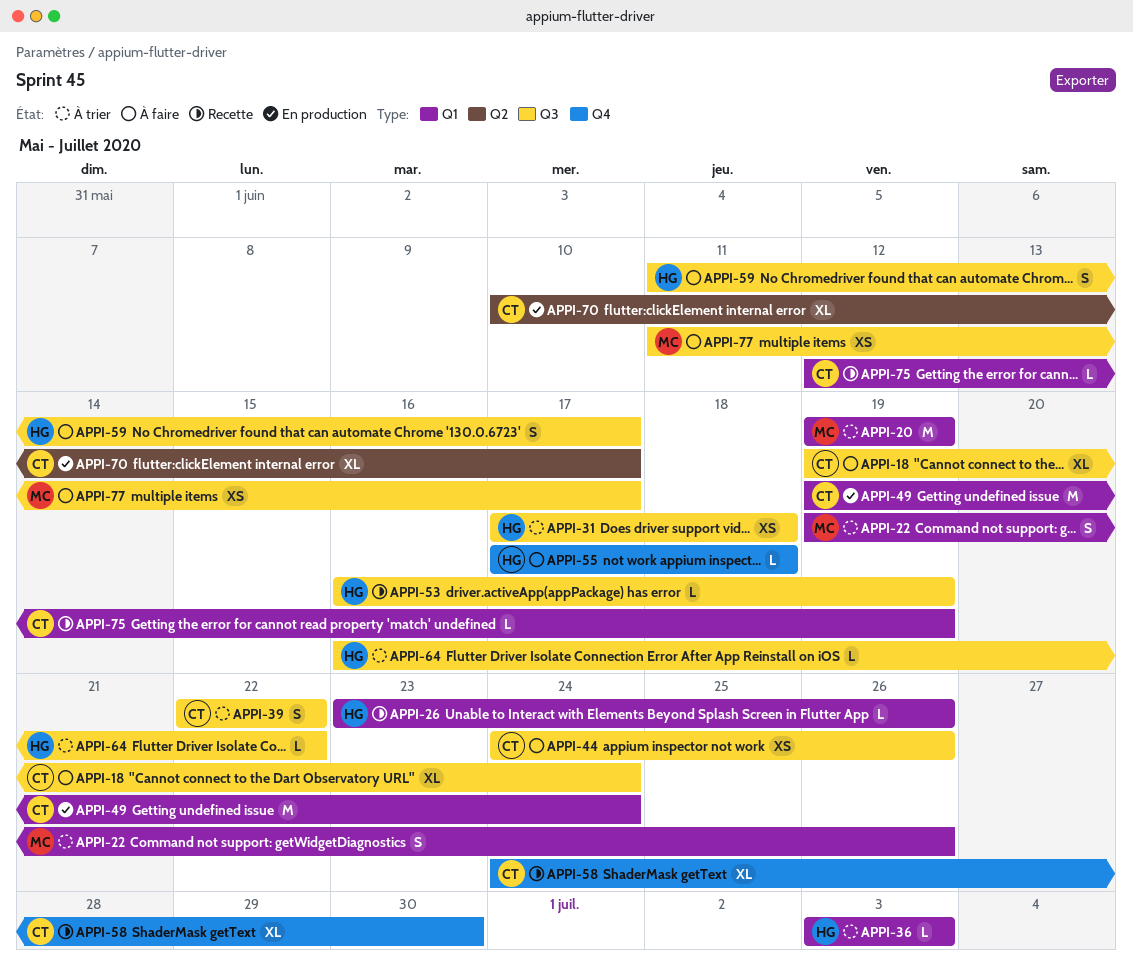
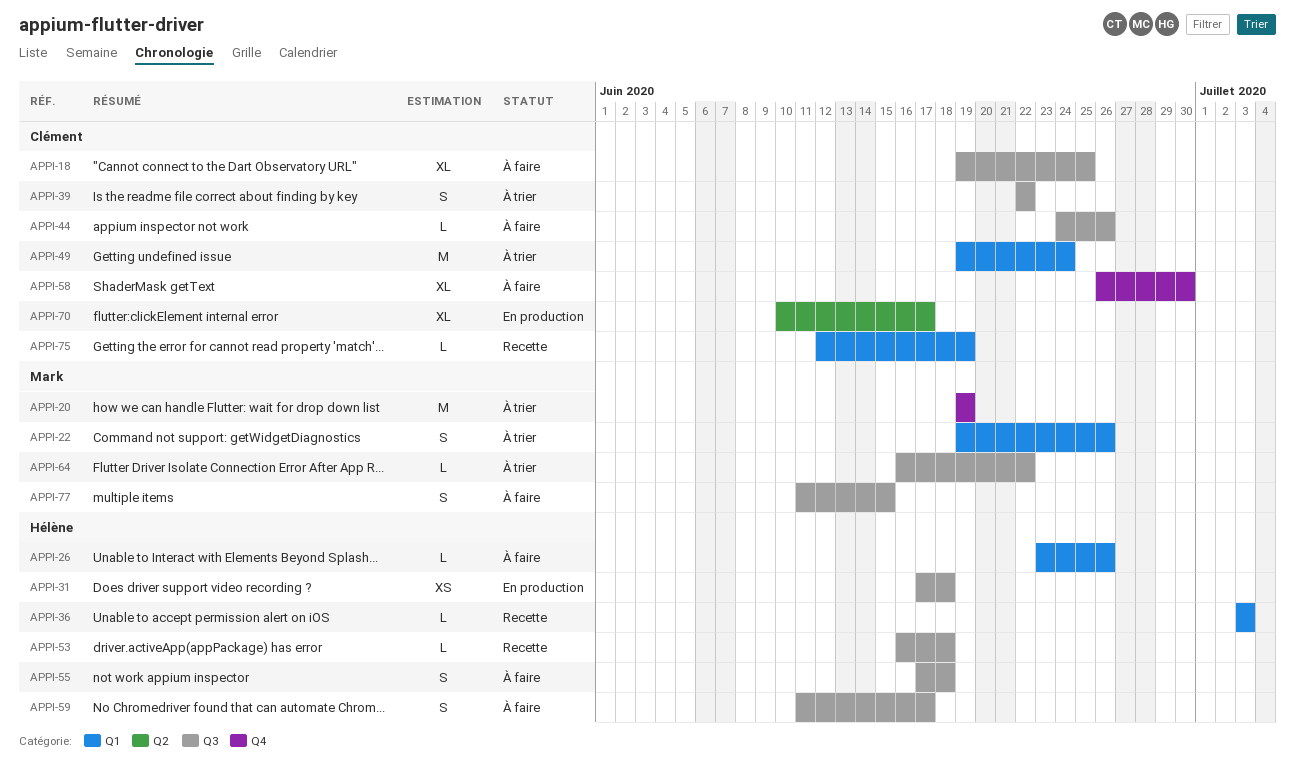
APPI-18, due: Jun 24 -> Jun 25
APPI-20, label: Q1 -> Q4
APPI-26, status: Recette -> À faire
APPI-31, status: À trier -> En production
APPI-36, status: À trier -> Recette
APPI-44, estimate: XS -> L
APPI-49, status: En production -> À trier
APPI-53, due: Jun 19 -> Jun 18
APPI-55, label: Q4 -> Q3
APPI-55, estimate: L -> S
APPI-58, status: Recette -> À faire
APPI-58, start: Jun 24 -> Jun 26
APPI-64, owner: Hélène -> Mark
APPI-77, estimate: XS -> S
APPI-77, due: Jun 17 -> Jun 15

